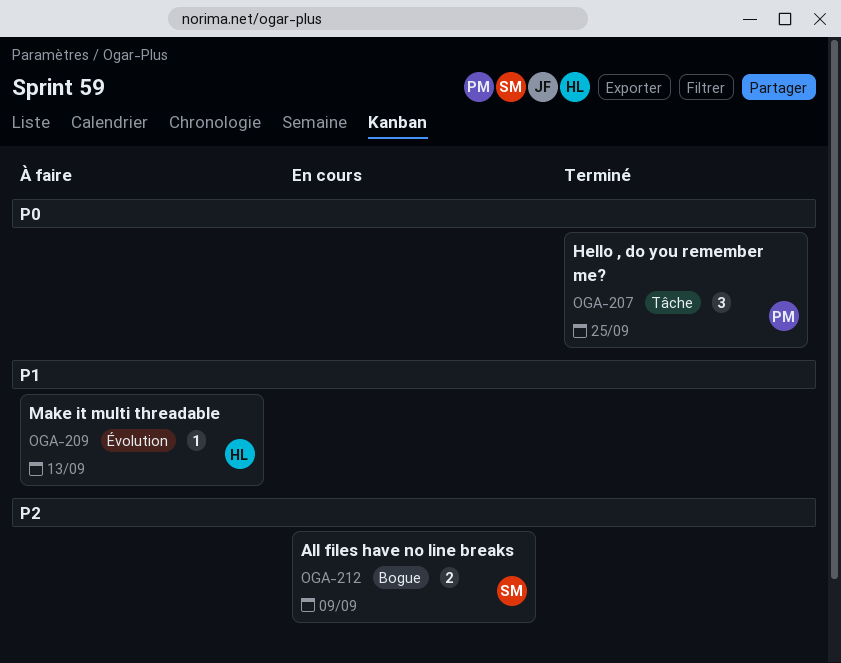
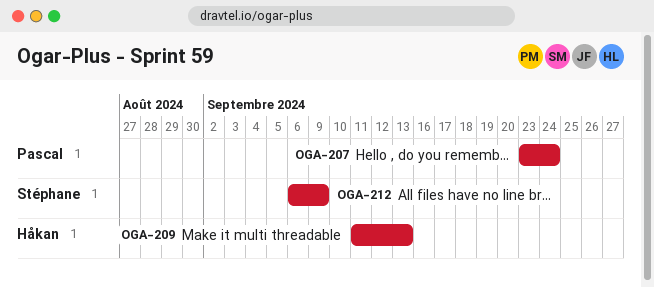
OGA-207, due: Sep 25 -> Sep 24

